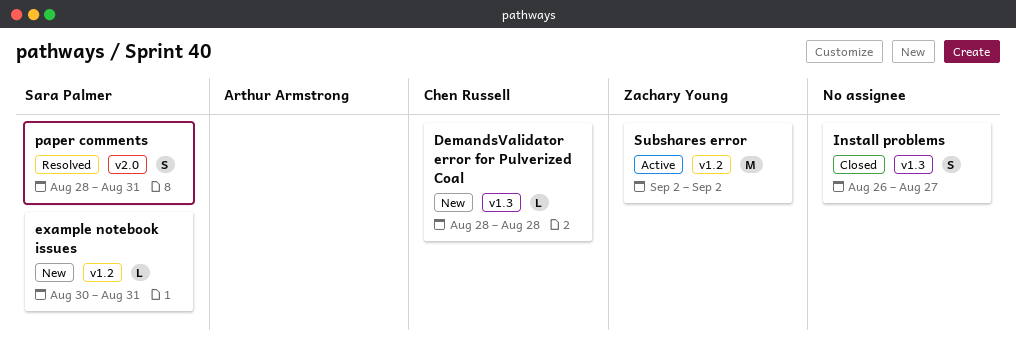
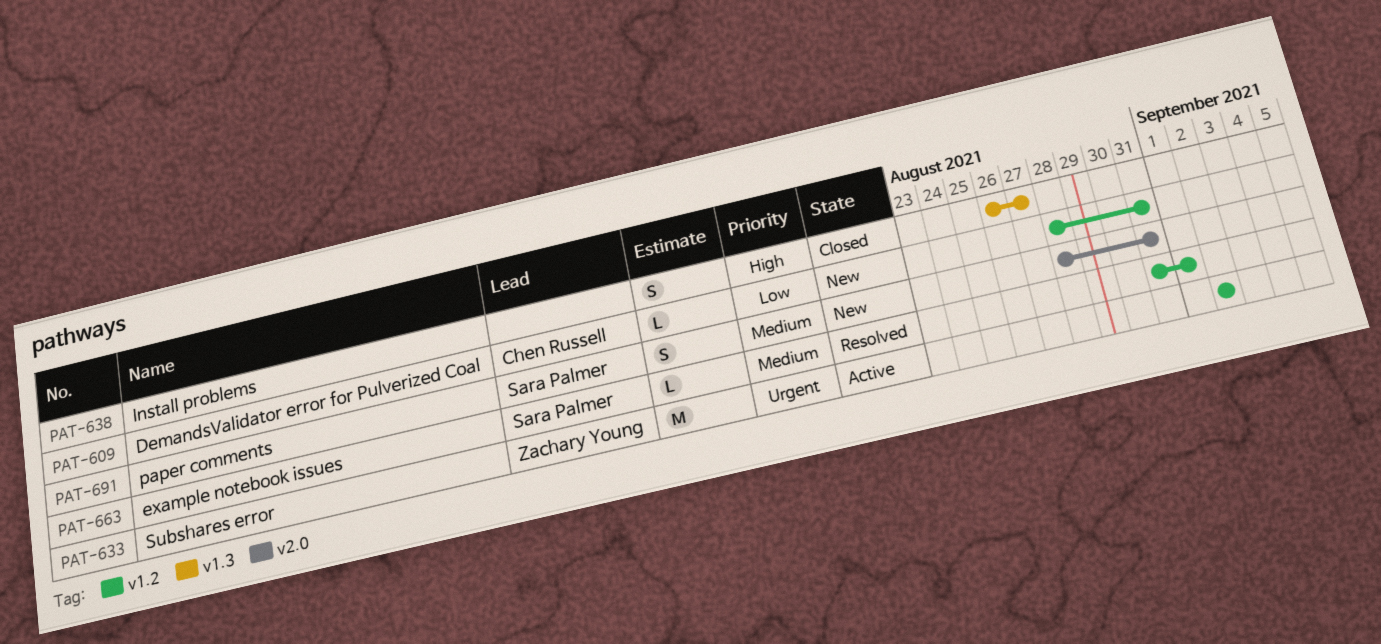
DemandsValidator error for Pulverized Coal, label: v1.3 -> v1.2
DemandsValidator error for Pulverized Coal, due: Aug 28 -> Aug 31
example notebook issues, status: New -> Resolved
example notebook issues, start: Aug 30 -> Aug 31
example notebook issues, due: Aug 31 -> Sep 1
paper comments, status: Resolved -> New

